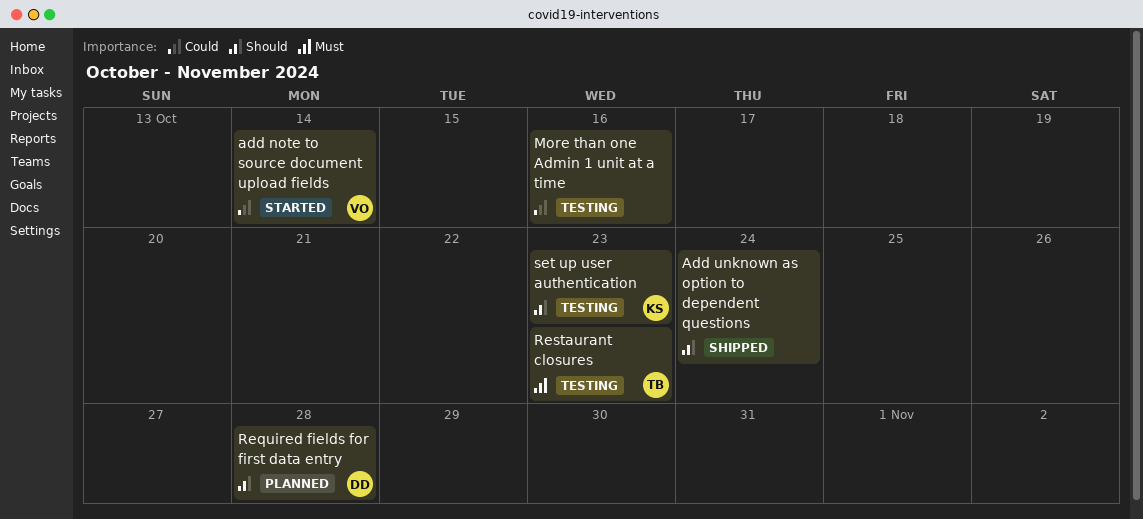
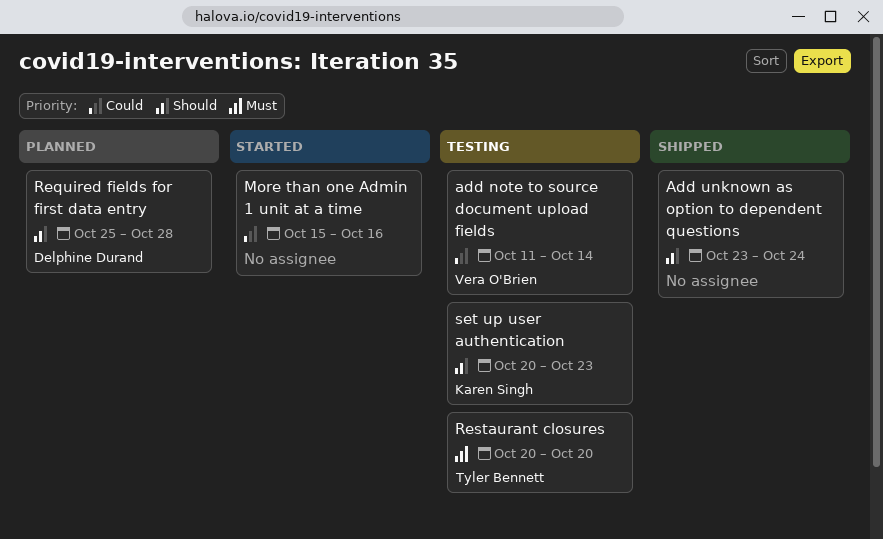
add note to source document upload fields, status: Started -> Testing
More than one Admin 1 unit at a time, status: Testing -> Started
Restaurant closures, due: Oct 23 -> Oct 20

